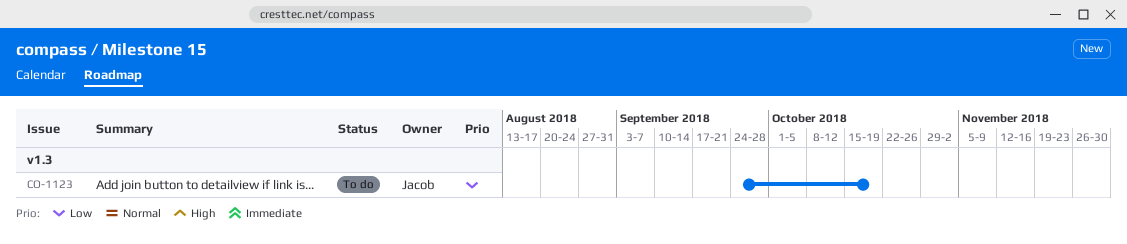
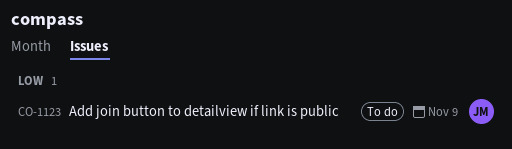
CO-1123, due: Oct 19 -> Nov 9

